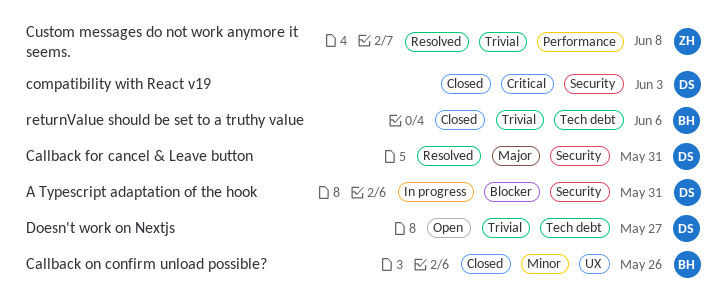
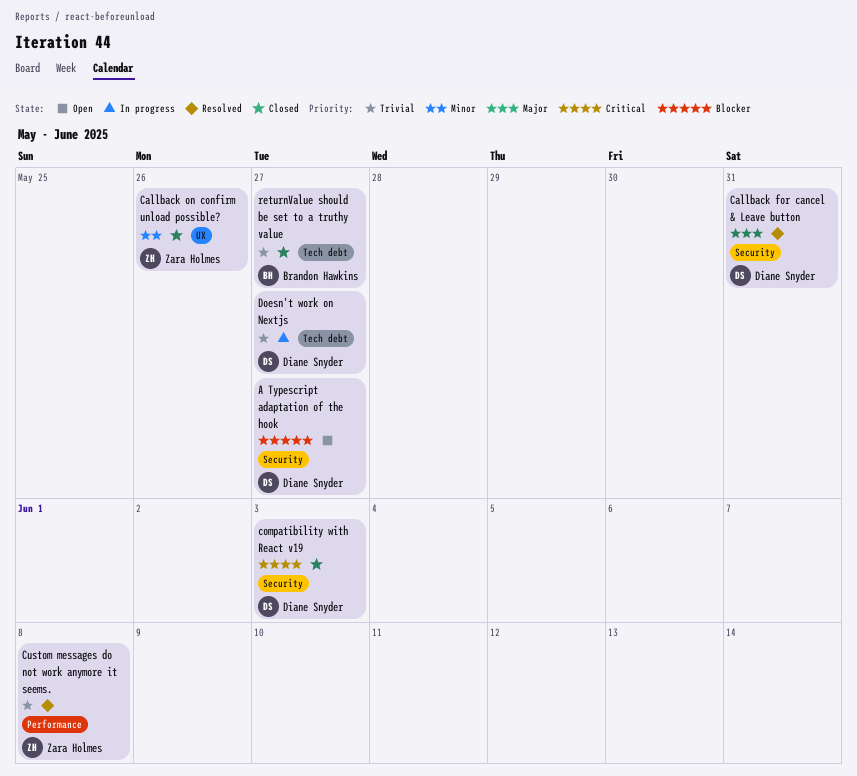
A Typescript adaptation of the hook, status: In progress -> Open
A Typescript adaptation of the hook, due: May 31 -> May 27
Callback on confirm unload possible?, owner: Brandon Hawkins -> Zara Holmes
Doesn't work on Nextjs, status: Open -> In progress
returnValue should be set to a truthy value, due: Jun 6 -> May 27

